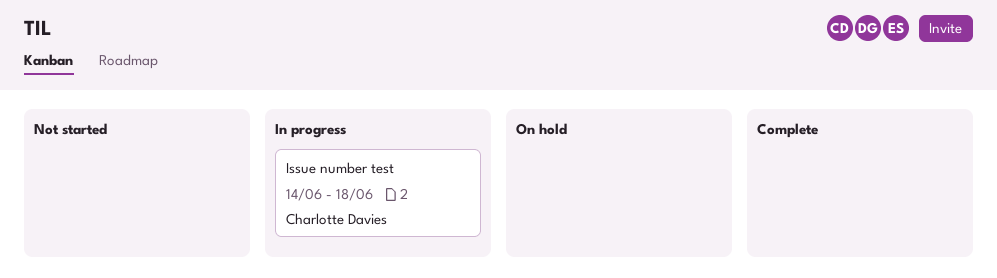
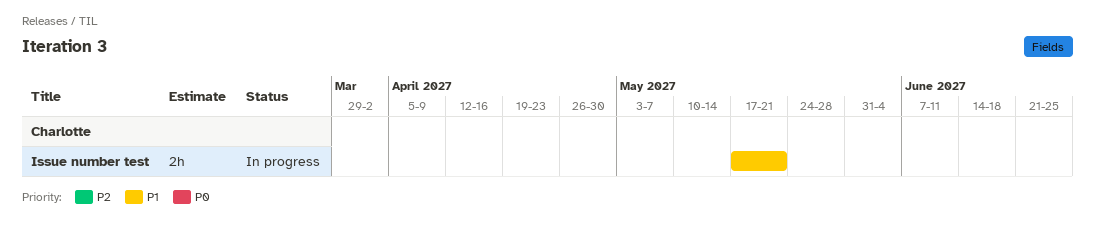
Issue number test, start: Jun 14 -> May 17
Issue number test, due: Jun 18 -> May 21

